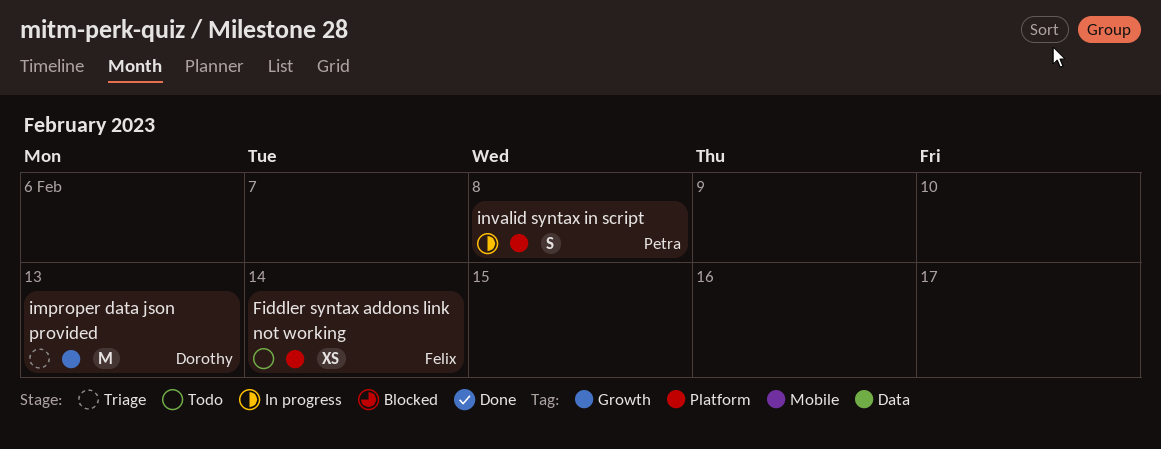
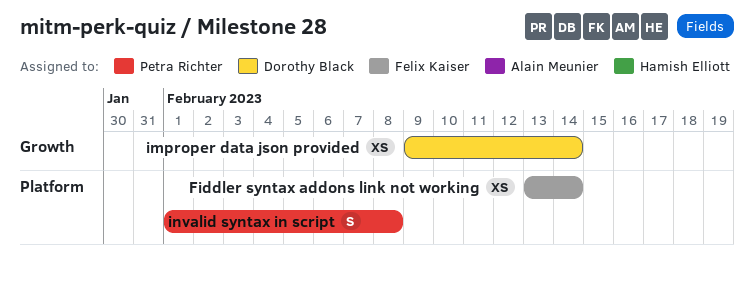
improper data json provided, estimate: M -> XS
improper data json provided, due: Feb 13 -> Feb 14

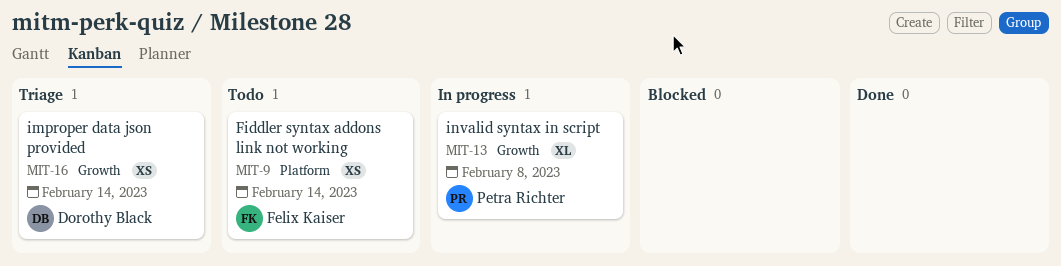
invalid syntax in script, label: Platform -> Growth
invalid syntax in script, estimate: S -> XL

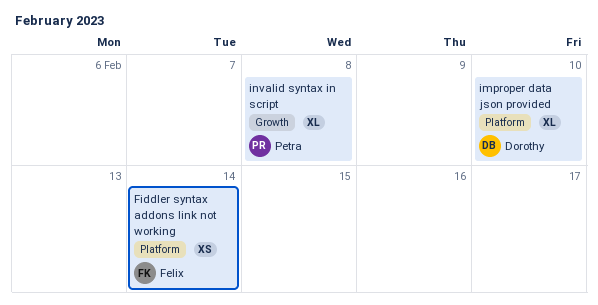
improper data json provided, label: Growth -> Platform
improper data json provided, estimate: XS -> XL
improper data json provided, due: Feb 14 -> Feb 10

